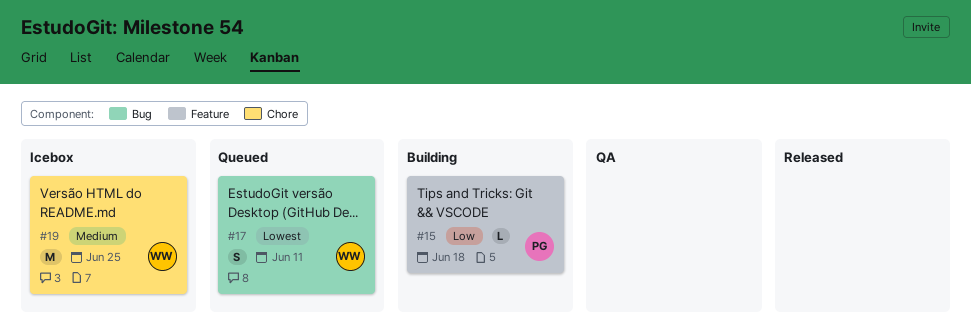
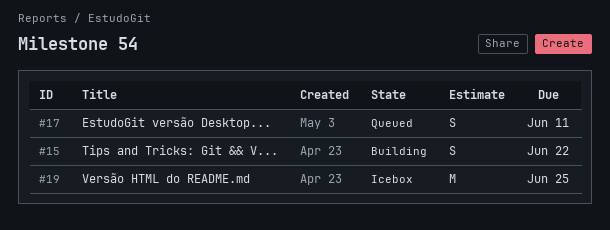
#15, estimate: L -> S
#15, due: Jun 18 -> Jun 22

